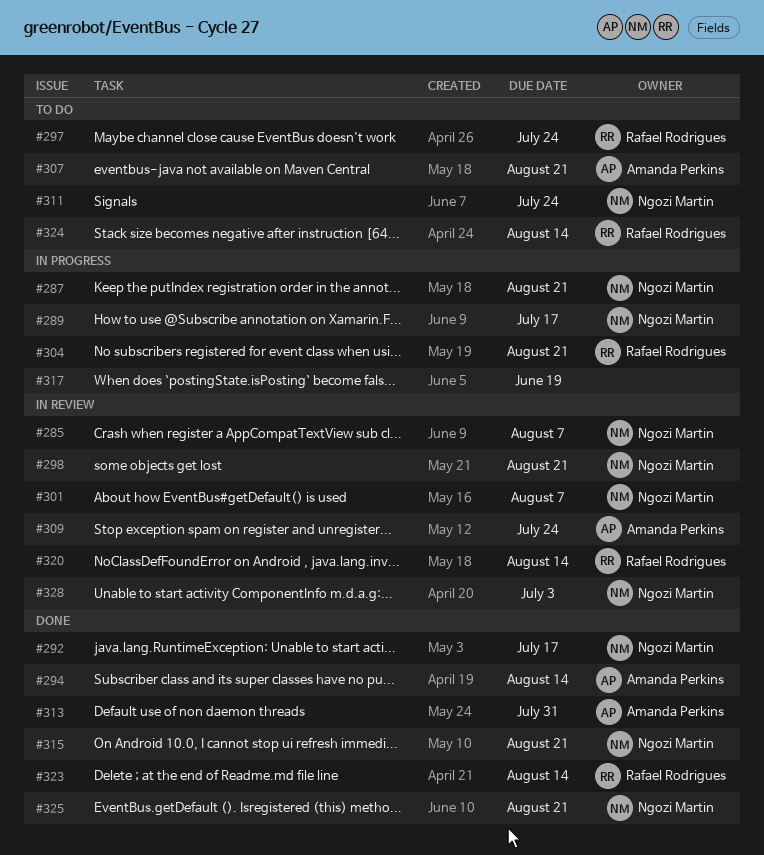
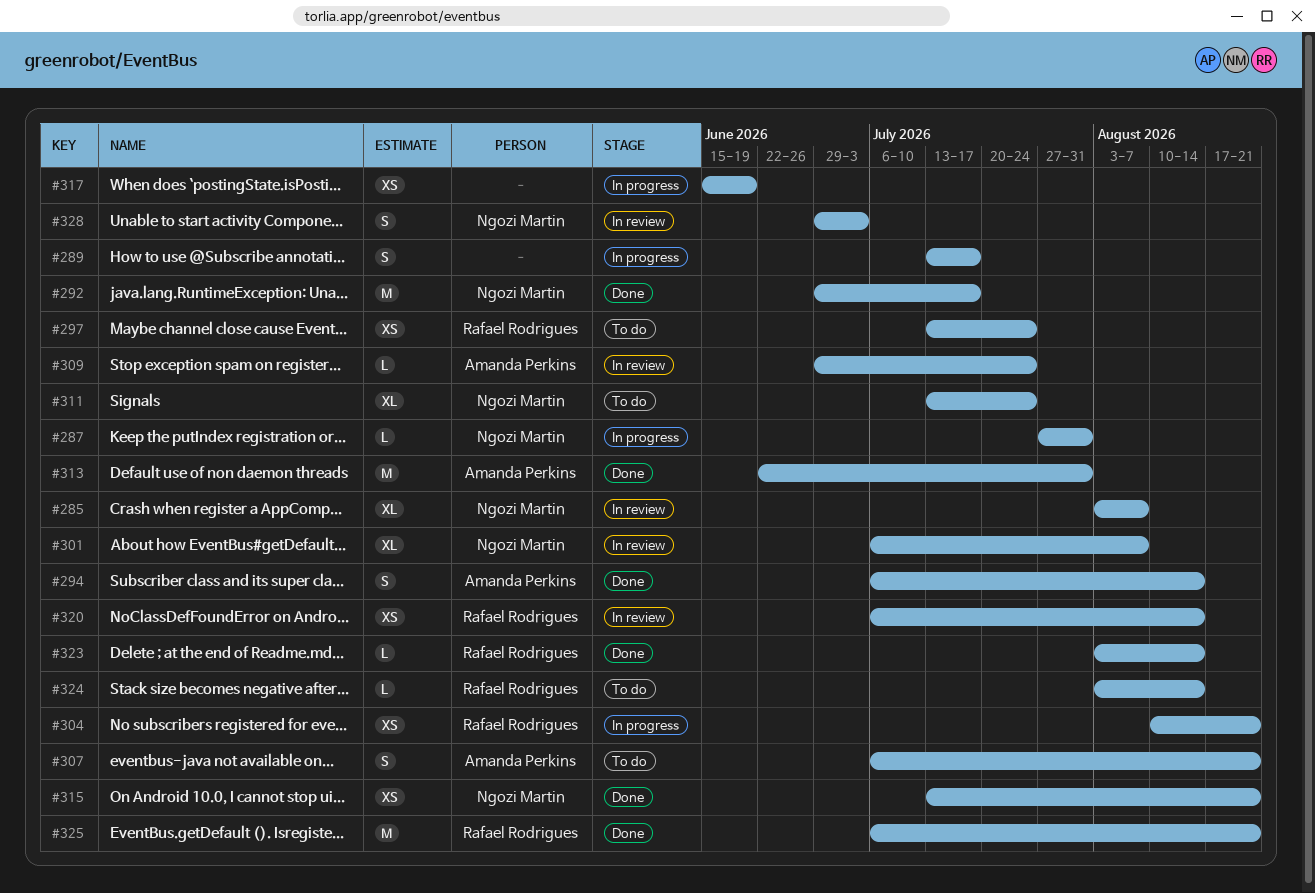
#287, due: Aug 21 -> Jul 31
#289, owner: Ngozi Martin -> none
#298: present -> none
#325, owner: Ngozi Martin -> Rafael Rodrigues

